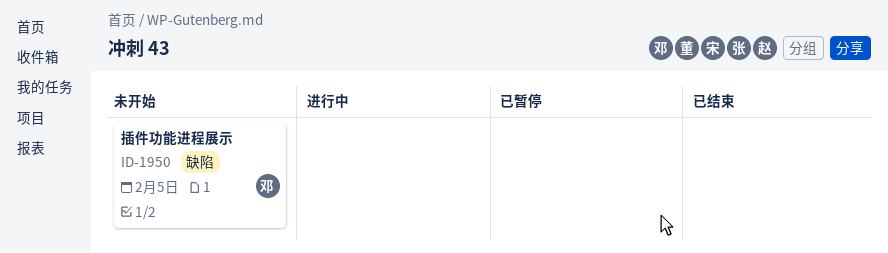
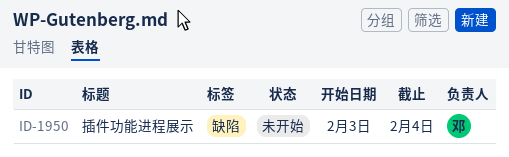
ID-1950, due: Feb 5 -> Feb 4

